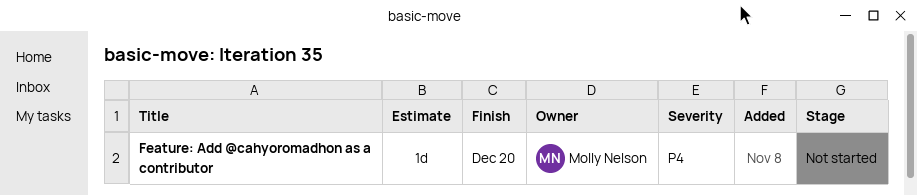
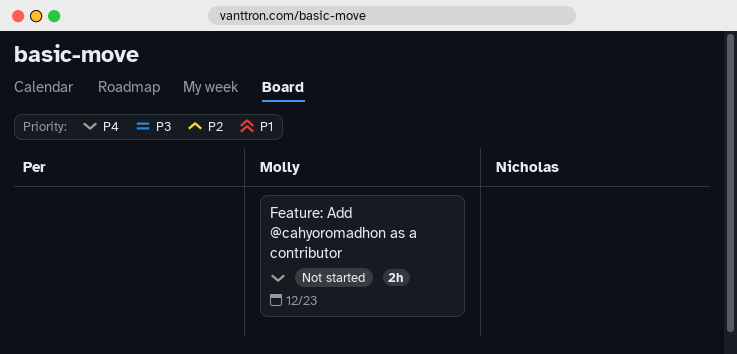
Feature: Add @cahyoromadhon as a contributor, estimate: 1d -> 2h
Feature: Add @cahyoromadhon as a contributor, due: Dec 20 -> Dec 23

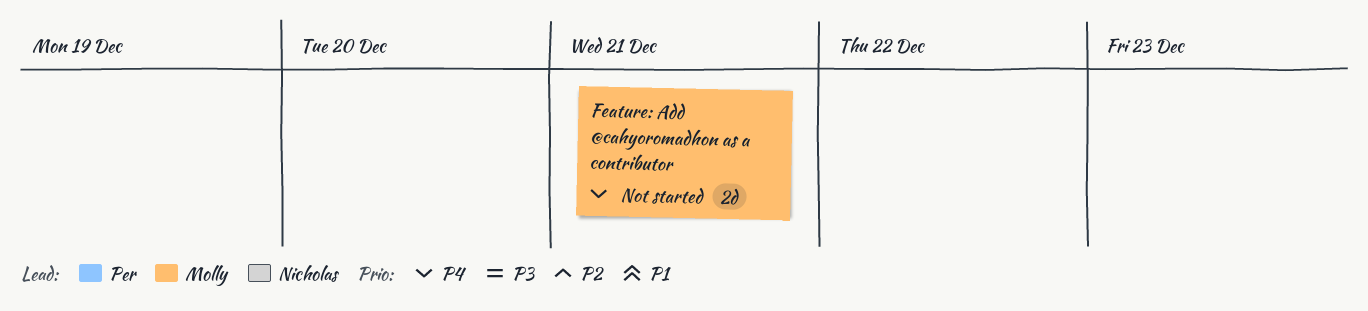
Feature: Add @cahyoromadhon as a contributor, estimate: 2h -> 2d
Feature: Add @cahyoromadhon as a contributor, due: Dec 23 -> Dec 21

